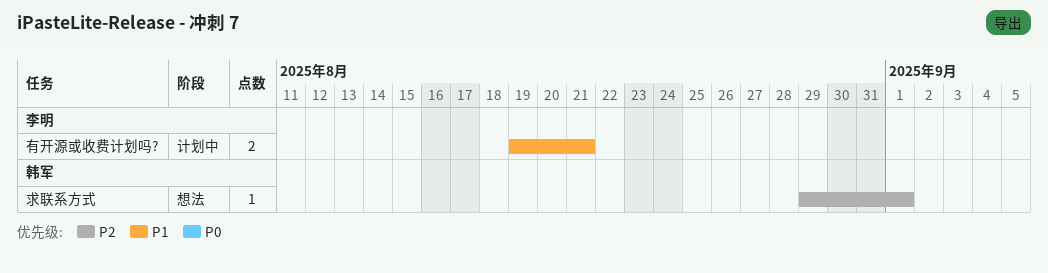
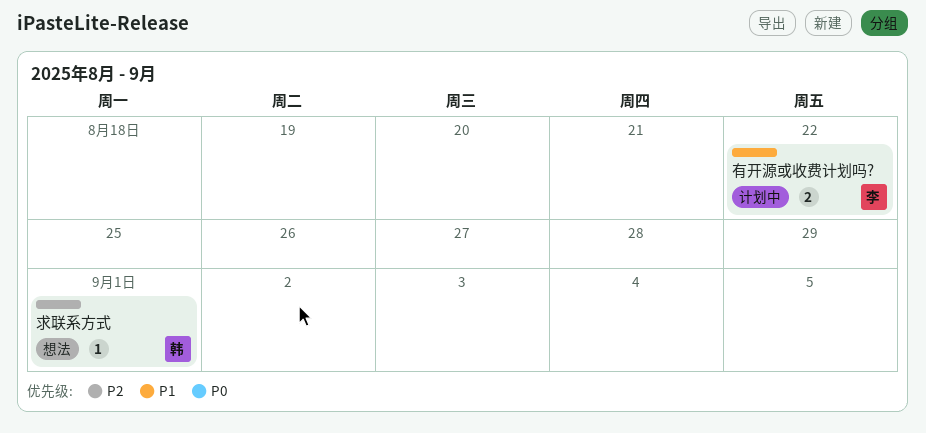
有开源或收费计划吗?, due: Aug 21 -> Aug 22

